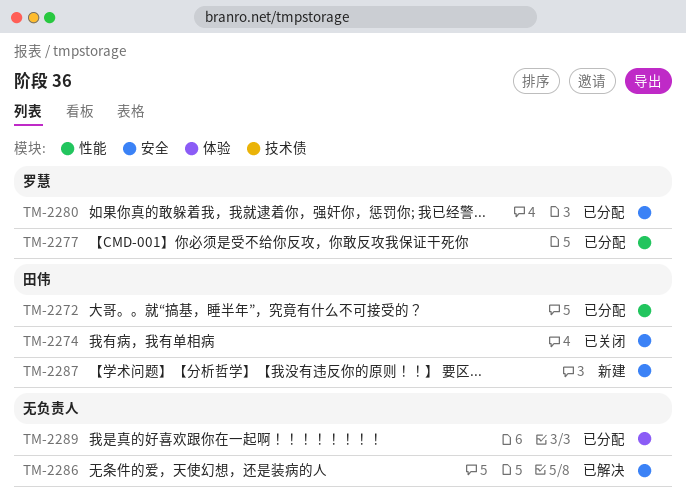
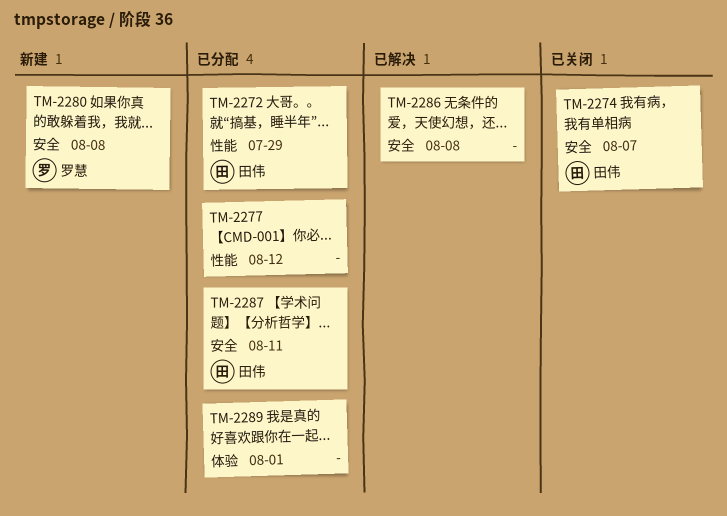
TM-2277, owner: 罗慧 -> none
TM-2280, status: 已分配 -> 新建
TM-2287, status: 新建 -> 已分配

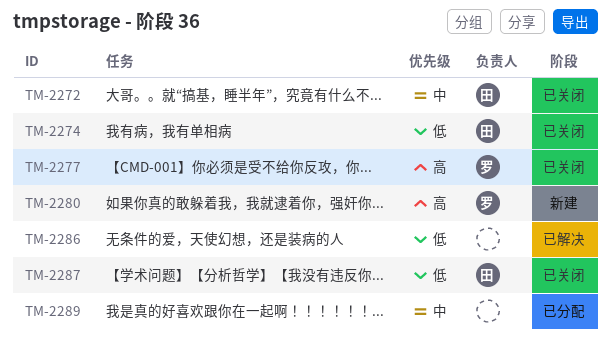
TM-2272, status: 已分配 -> 已关闭
TM-2277, status: 已分配 -> 已关闭
TM-2277, owner: none -> 罗慧
TM-2287, status: 已分配 -> 已关闭

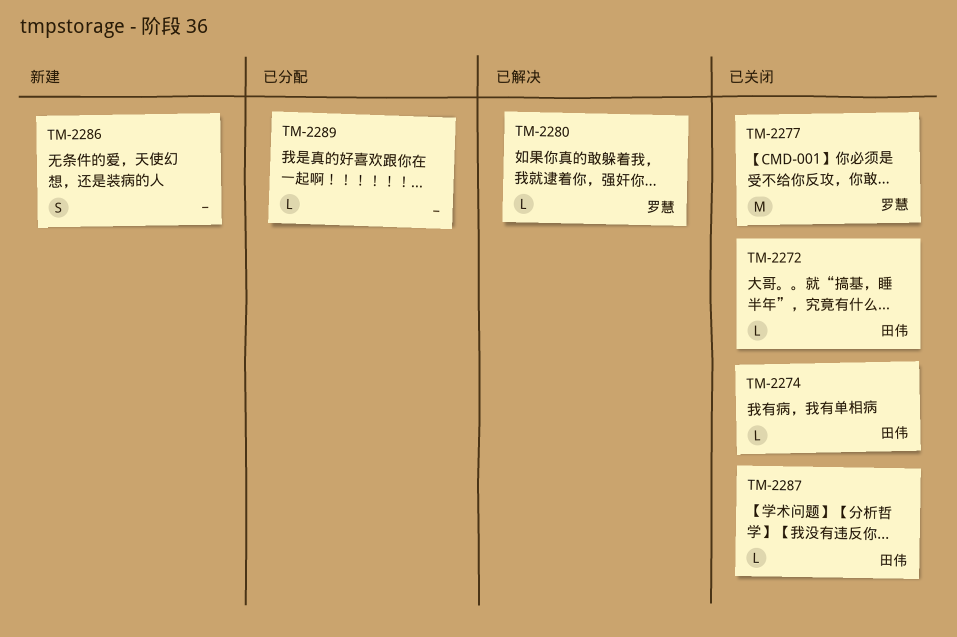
TM-2280, status: 新建 -> 已解决
TM-2286, status: 已解决 -> 新建

